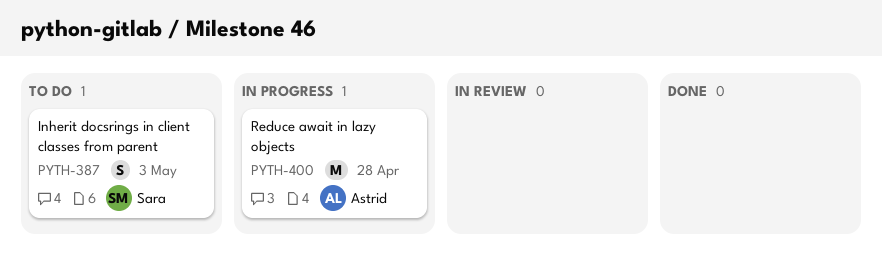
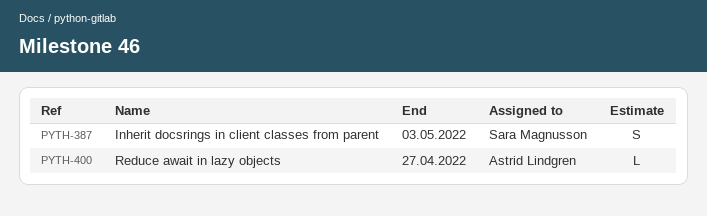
PYTH-400, estimate: M -> L
PYTH-400, due: Apr 28 -> Apr 27

